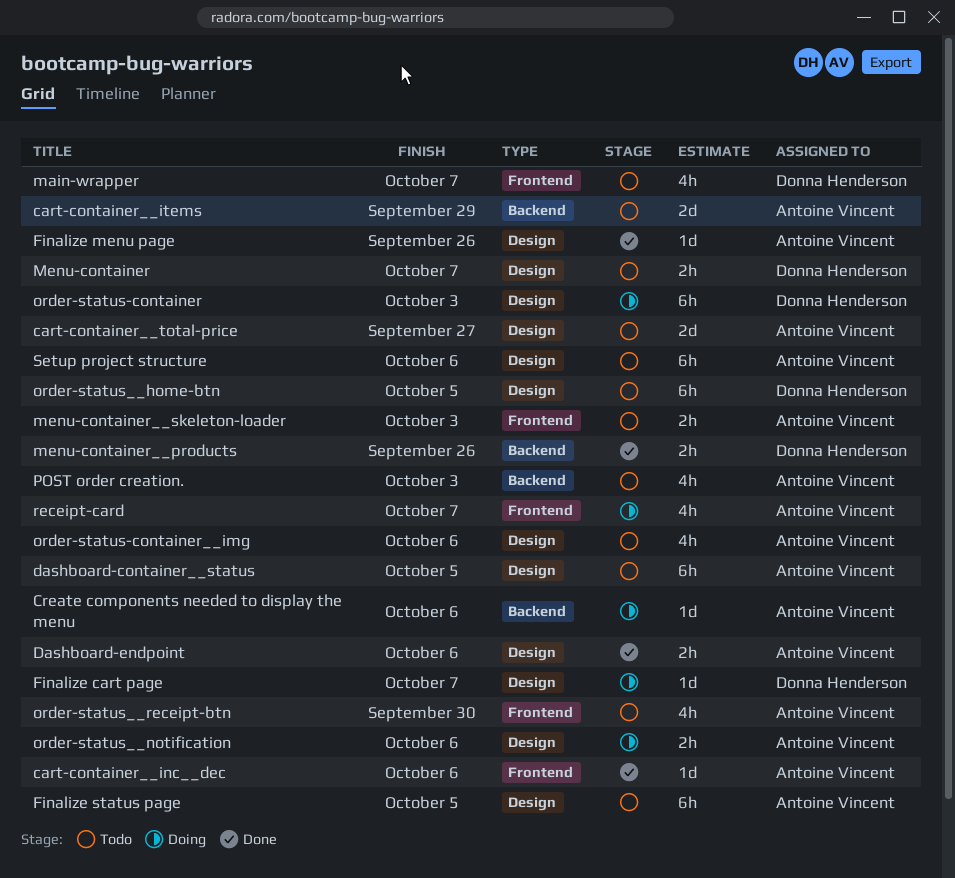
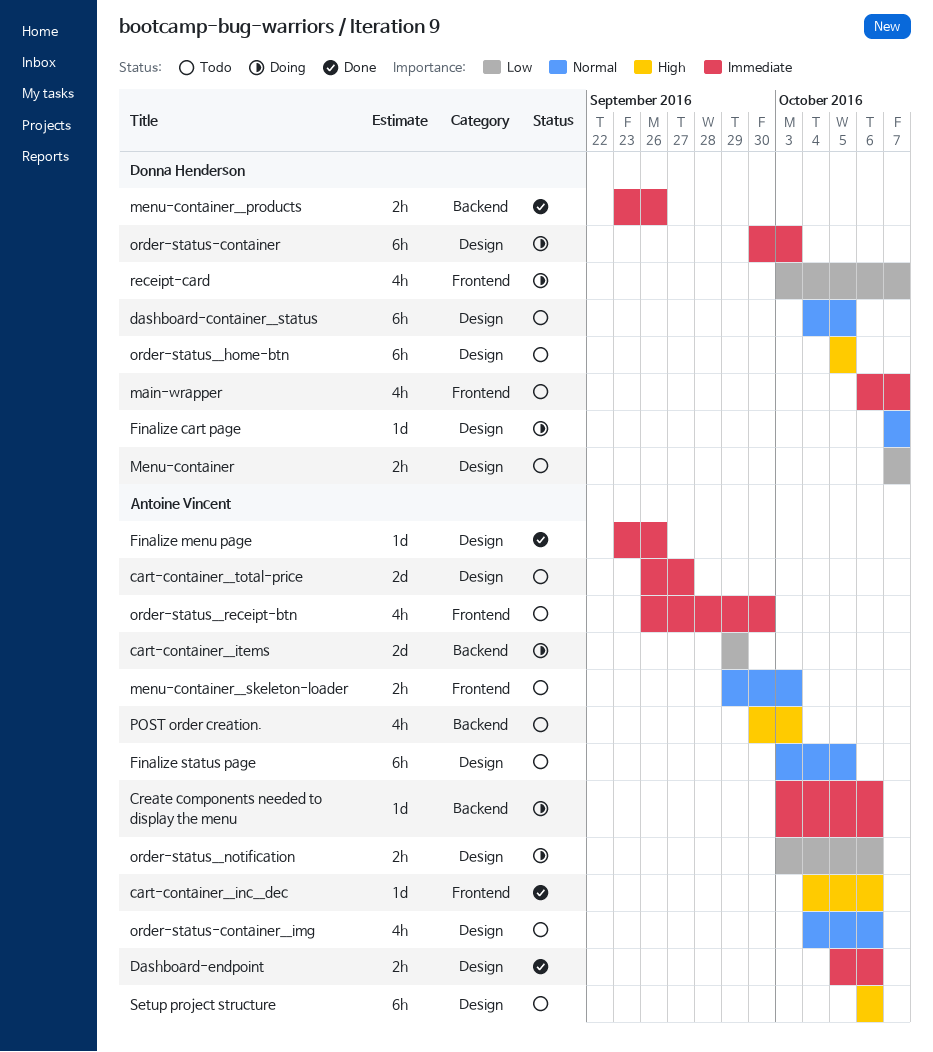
cart-container__items, status: Todo -> Doing
dashboard-container__status, owner: Antoine Vincent -> Donna Henderson
receipt-card, owner: Antoine Vincent -> Donna Henderson

